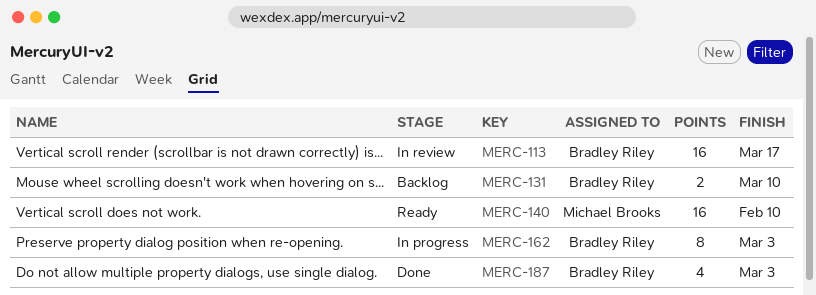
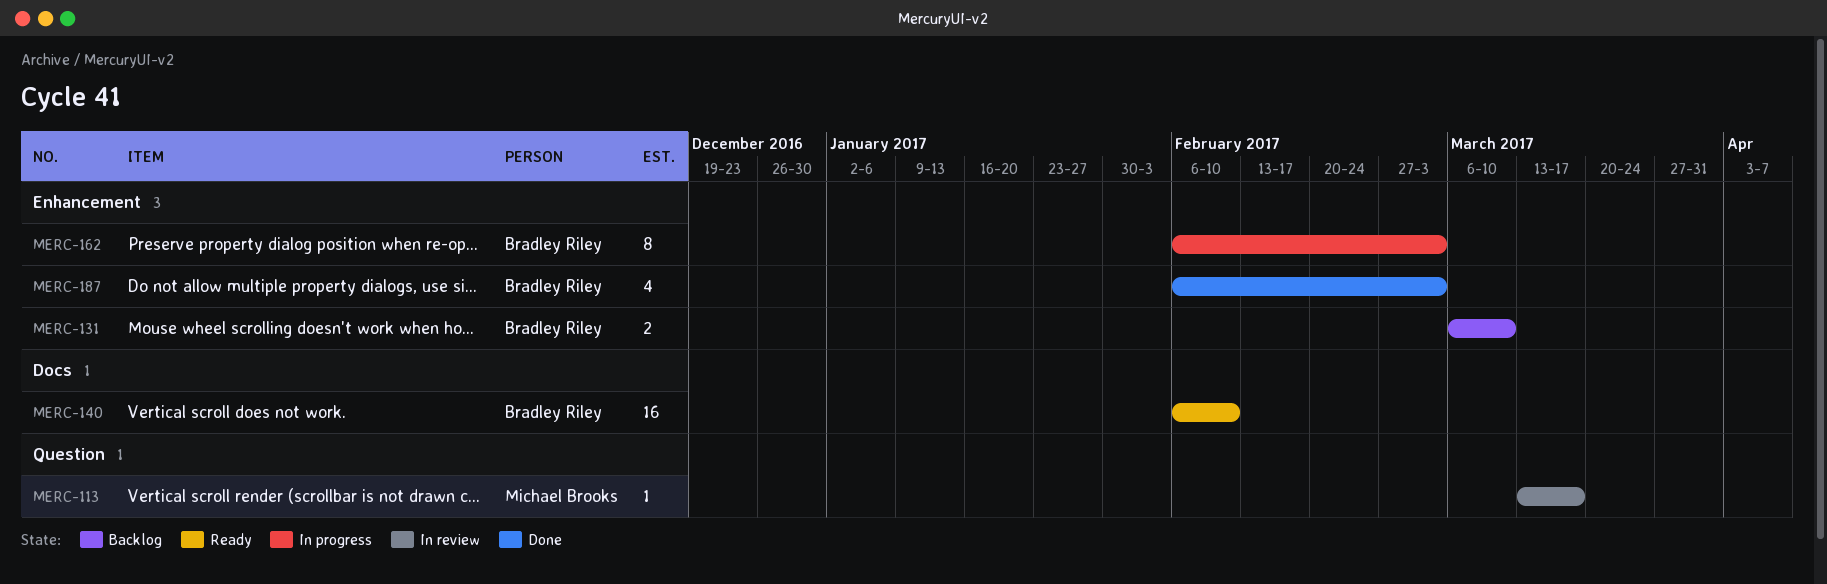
MERC-113, owner: Bradley Riley -> Michael Brooks
MERC-113, estimate: 16 -> 1
MERC-140, owner: Michael Brooks -> Bradley Riley

